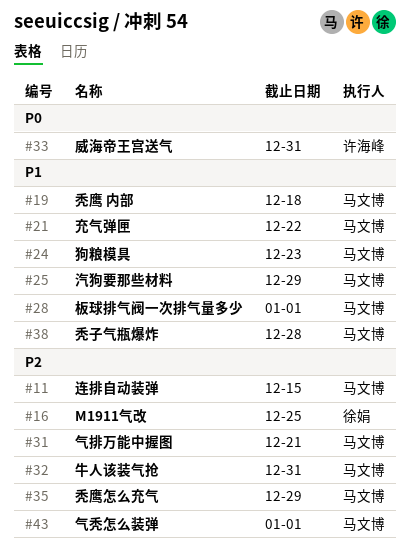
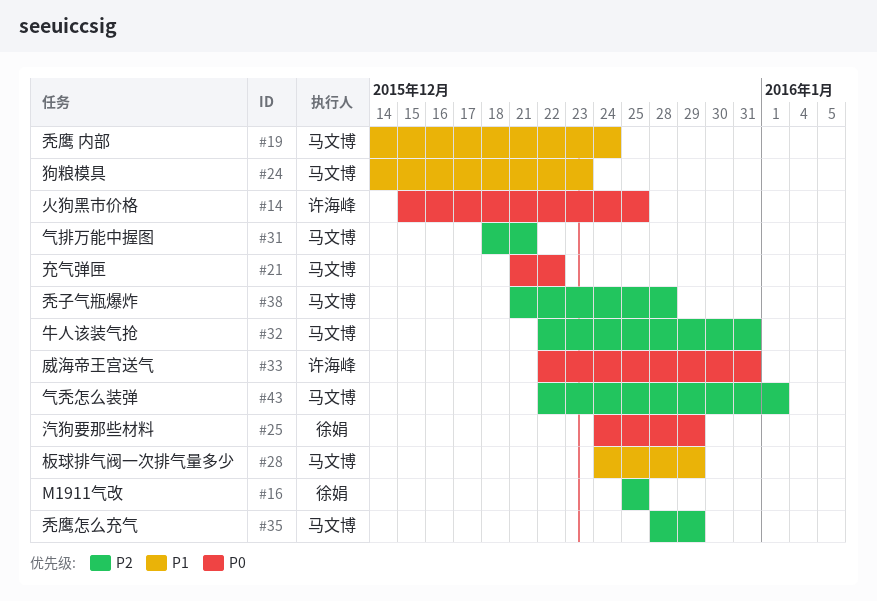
#11: present -> none
#14: none -> present
#19, due: Dec 18 -> Dec 24
#21, priority: P1 -> P0
#25, owner: 马文博 -> 徐娟
#25, priority: P1 -> P0
#28, due: Jan 1 -> Dec 29
#38, priority: P1 -> P2

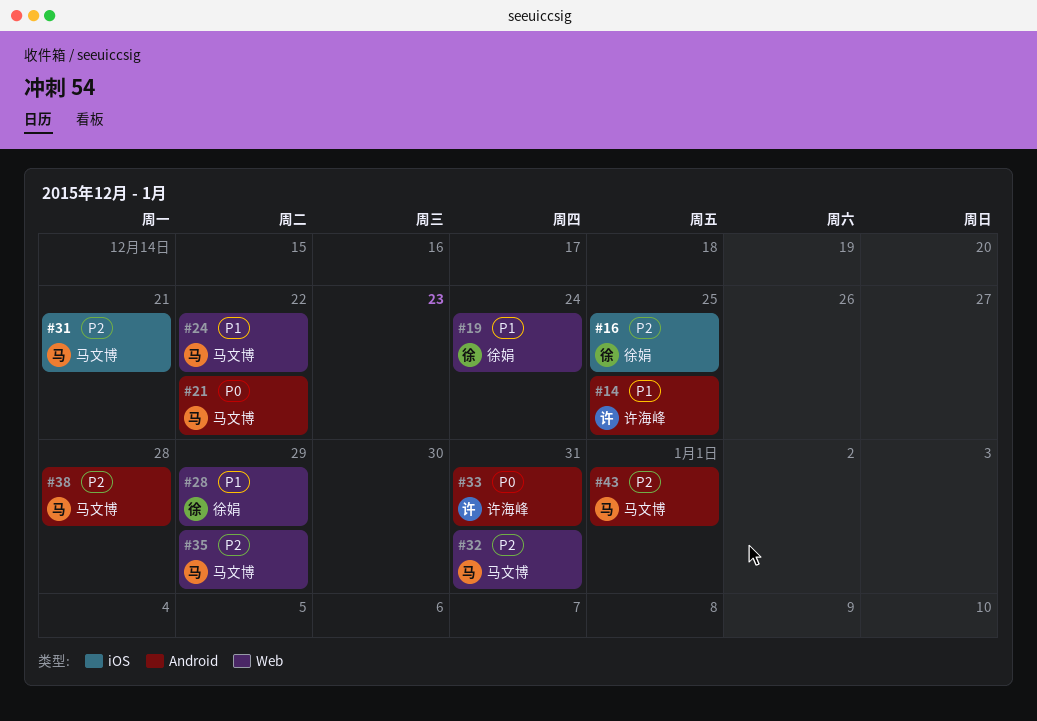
#14, priority: P0 -> P1
#19, owner: 马文博 -> 徐娟
#24, due: Dec 23 -> Dec 22
#25: present -> none
#28, owner: 马文博 -> 徐娟

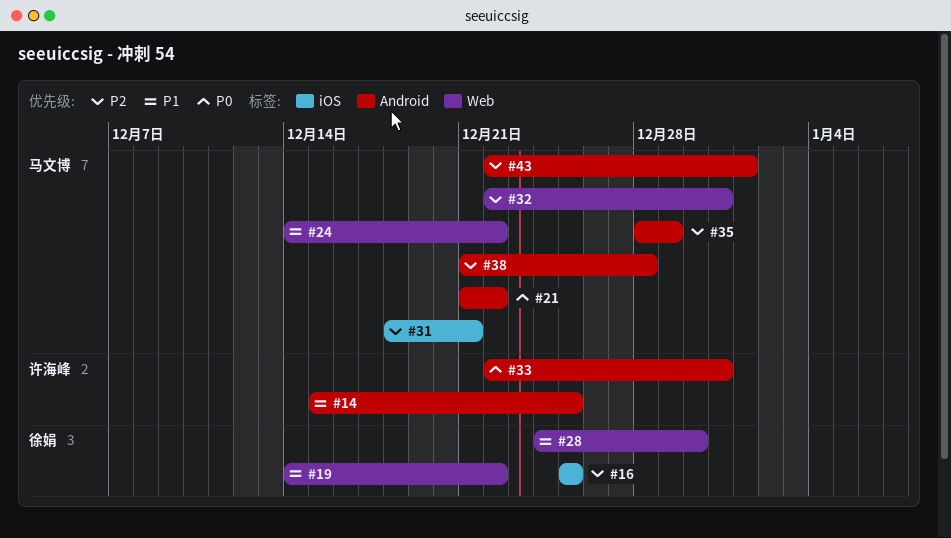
#19, due: Dec 24 -> Dec 22
#28, due: Dec 29 -> Dec 30
#35, label: Web -> Android

